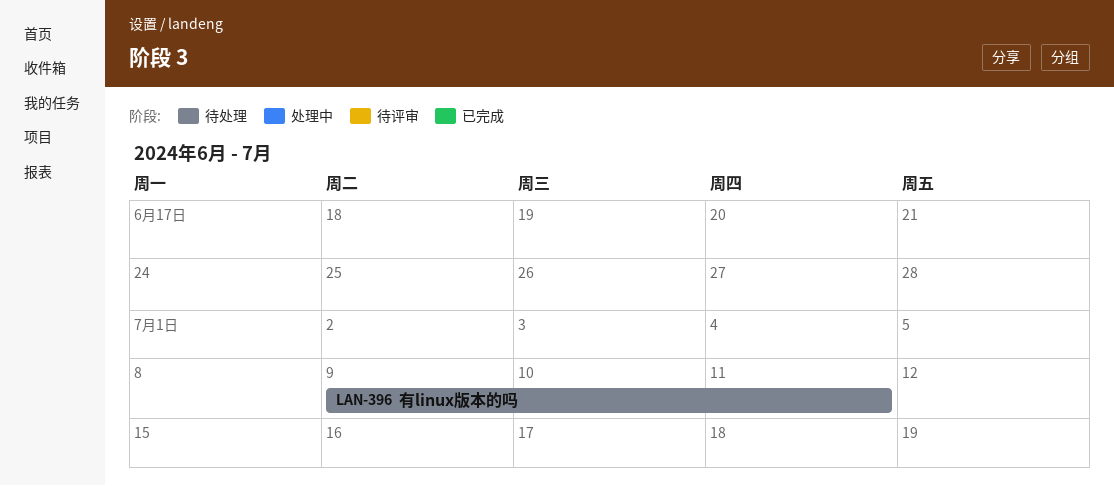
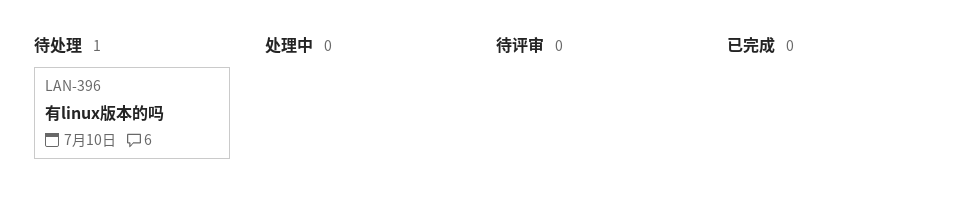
LAN-396, due: Jul 11 -> Jul 10

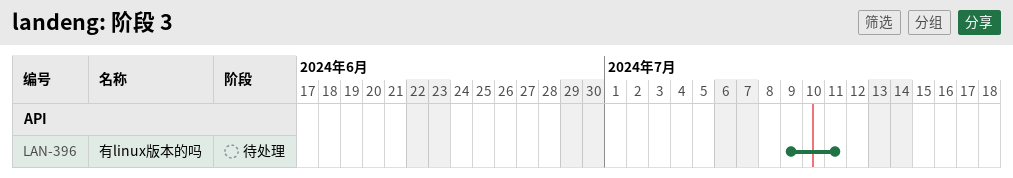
LAN-396, due: Jul 10 -> Jul 11

